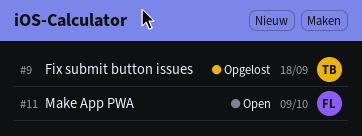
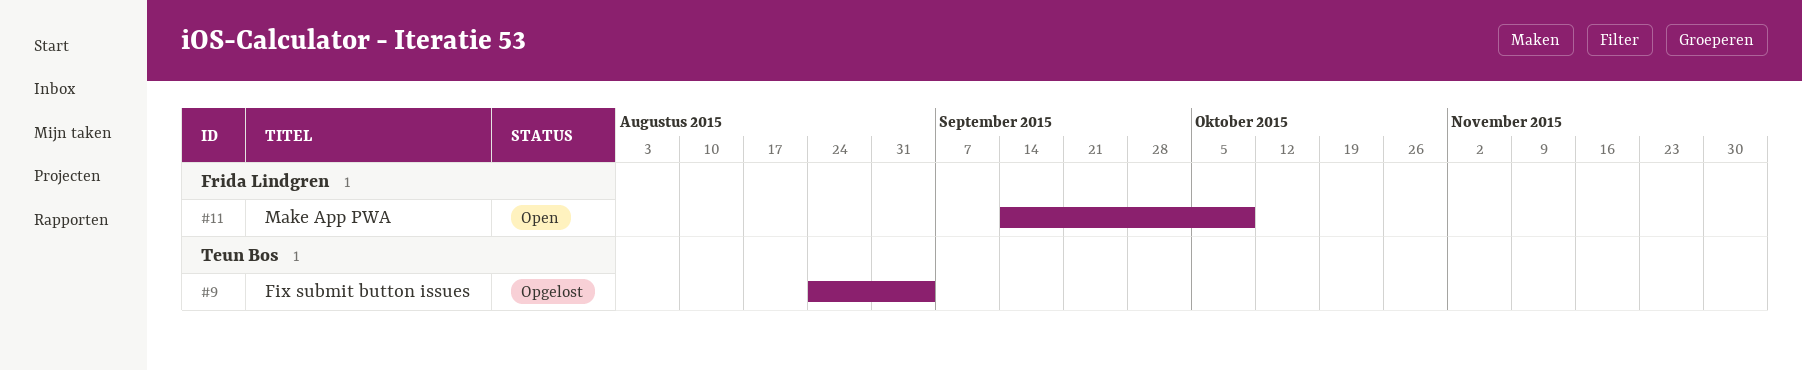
#9, due: Sep 18 -> Sep 4

